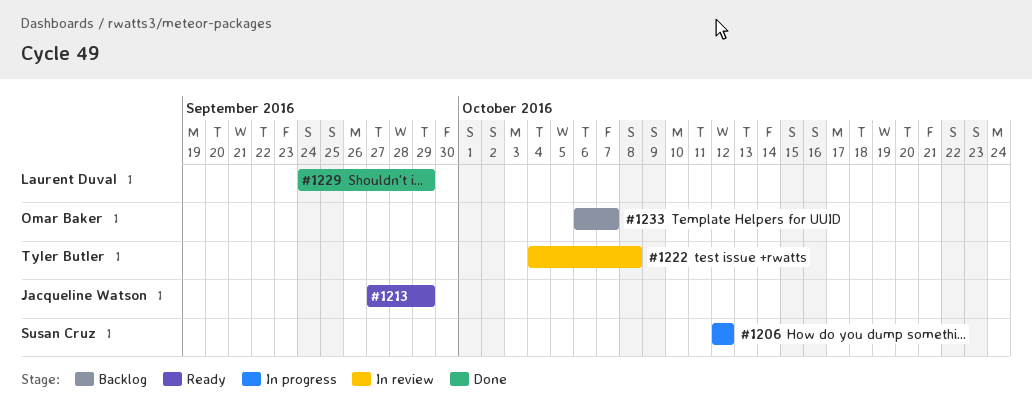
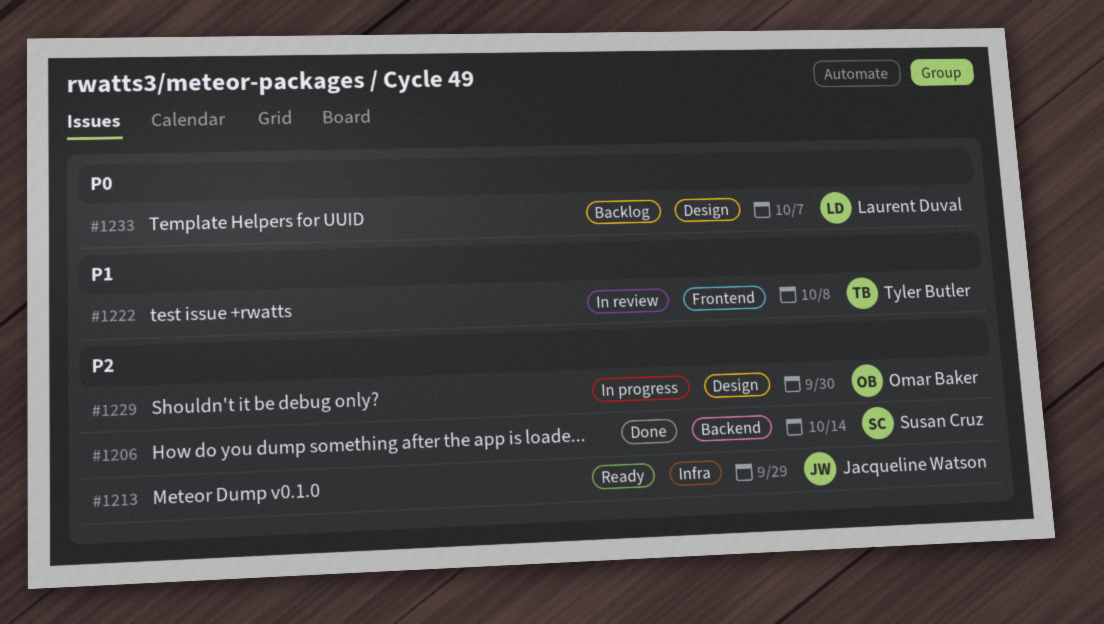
#1206, status: In progress -> Done
#1206, due: Oct 12 -> Oct 14
#1229, status: Done -> In progress
#1229, owner: Laurent Duval -> Omar Baker
#1229, due: Sep 29 -> Sep 30
#1233, owner: Omar Baker -> Laurent Duval

